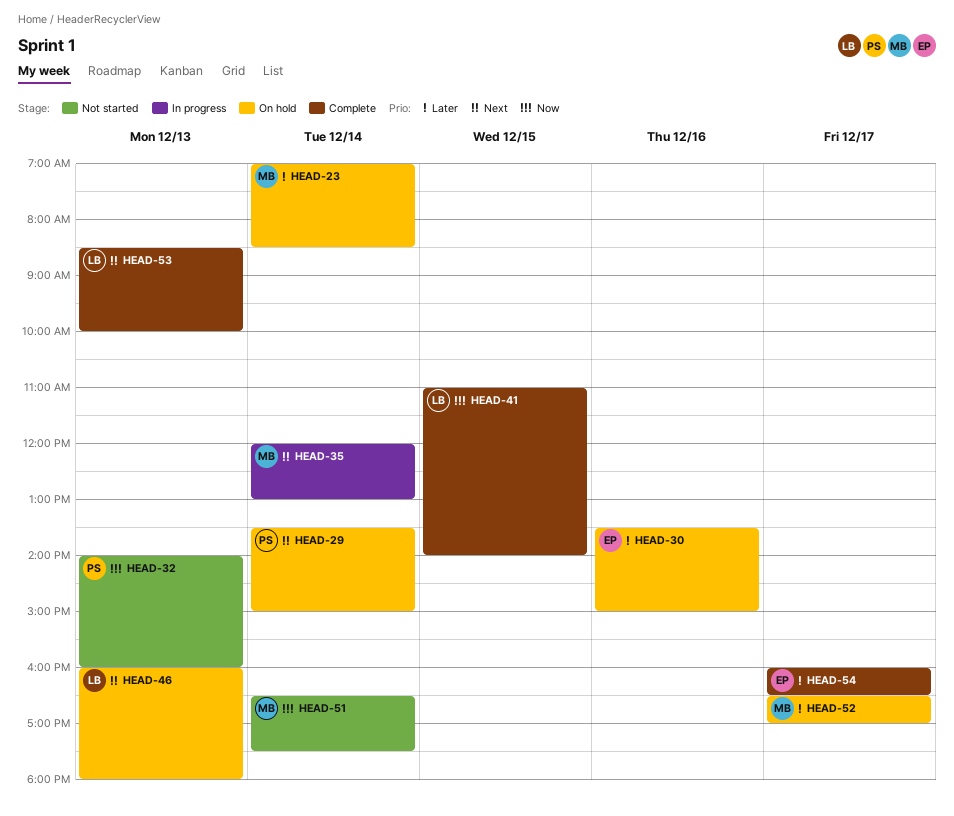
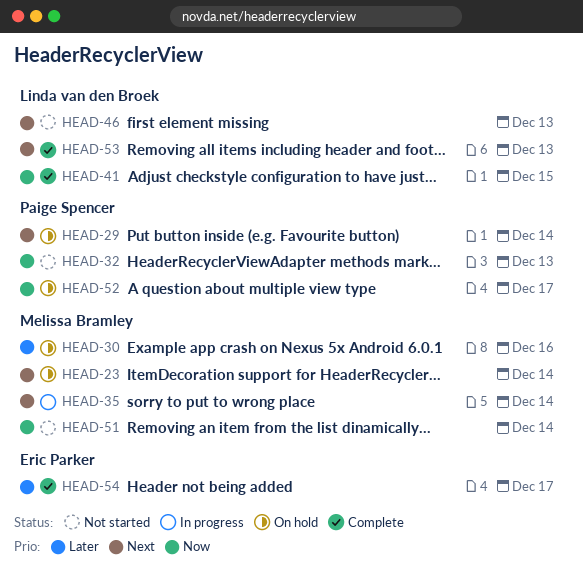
HEAD-23, priority: Later -> Next
HEAD-30, owner: Eric Parker -> Melissa Bramley
HEAD-46, status: On hold -> Not started
HEAD-52, owner: Melissa Bramley -> Paige Spencer
HEAD-52, priority: Later -> Now

